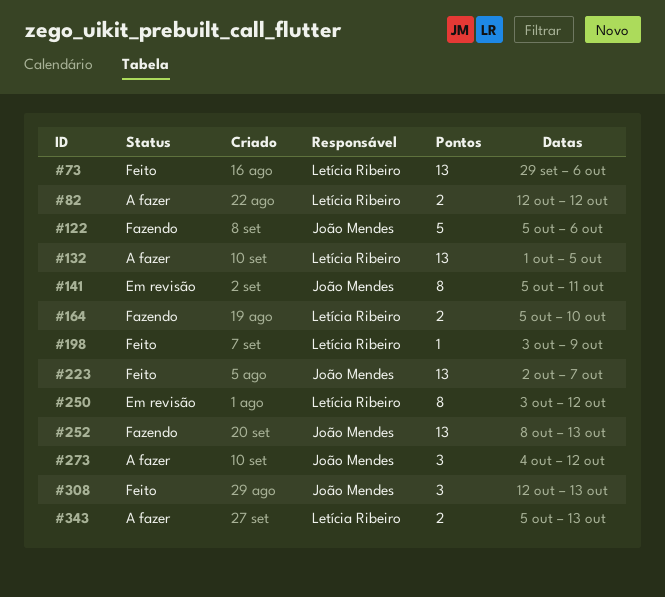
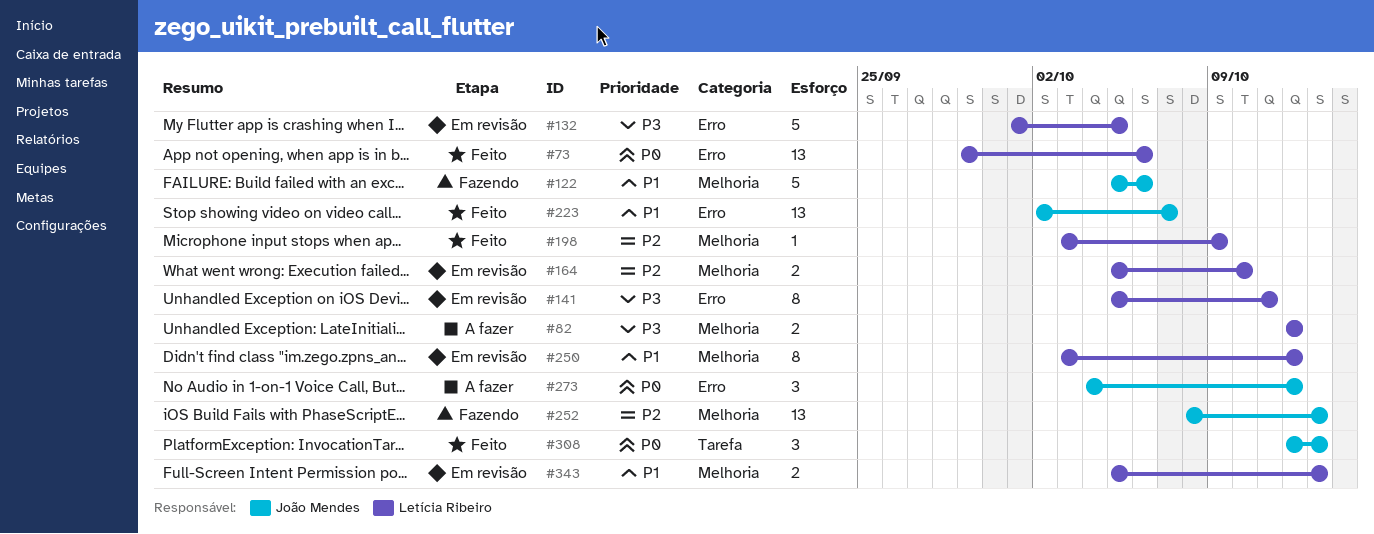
#132, status: A fazer -> Em revisão
#132, estimate: 13 -> 5
#141, owner: João Mendes -> Letícia Ribeiro
#164, status: Fazendo -> Em revisão
#343, status: A fazer -> Em revisão

